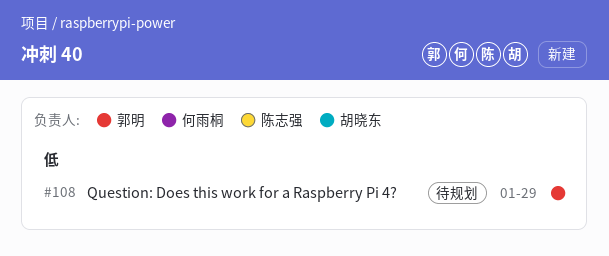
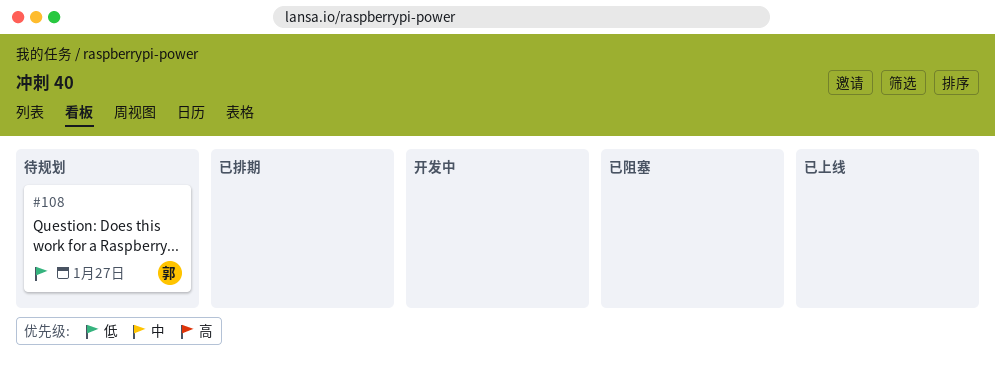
#108, due: Jan 29 -> Jan 27

